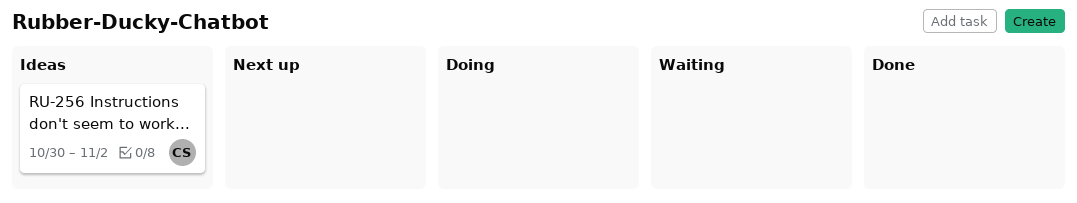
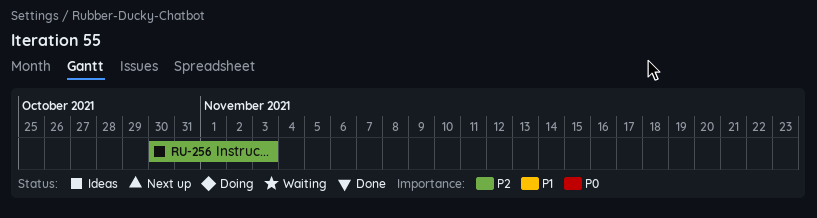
RU-256, due: Nov 2 -> Nov 3

